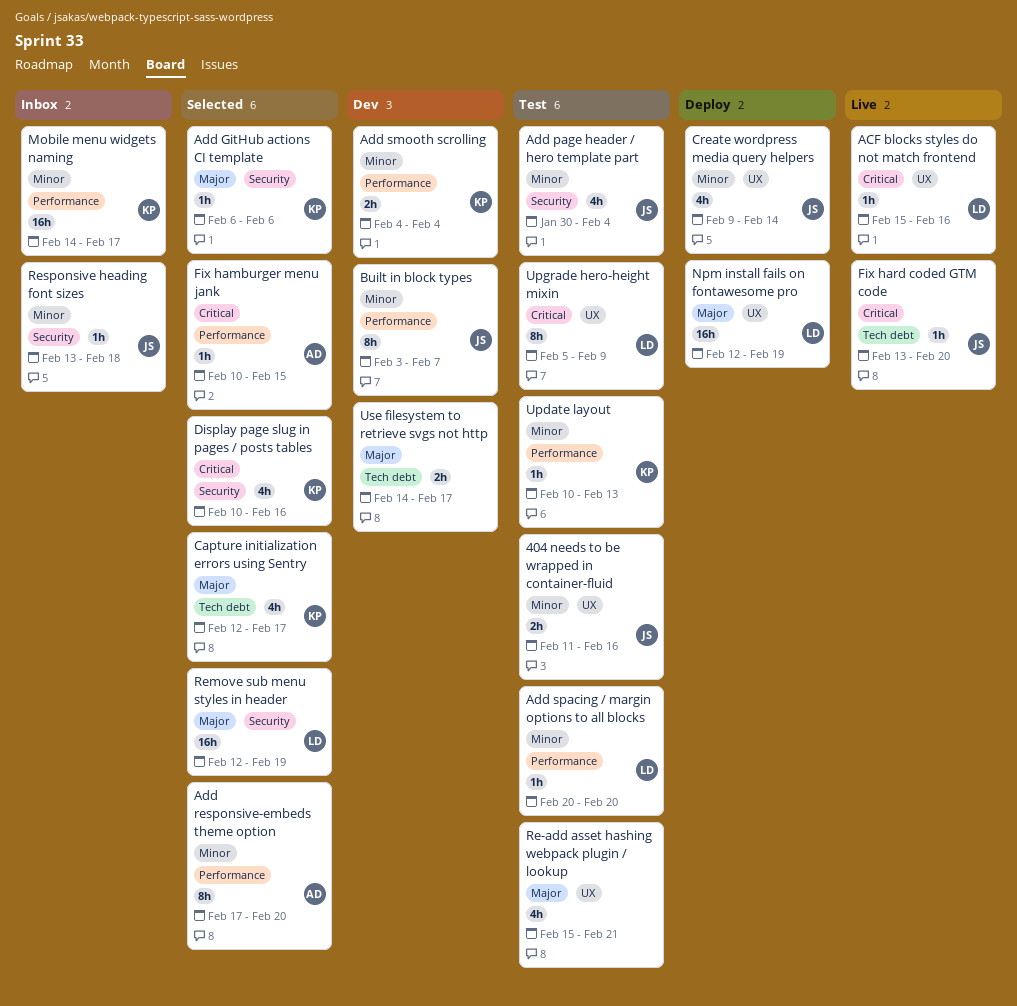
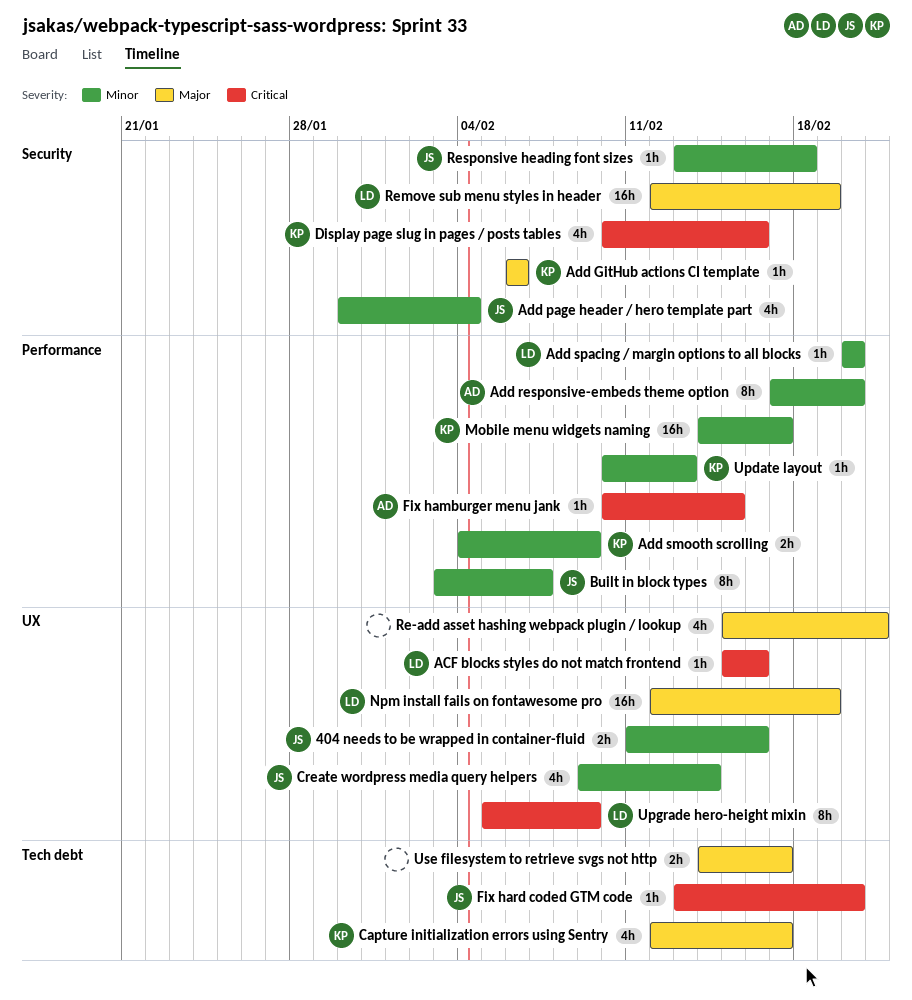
Add smooth scrolling, due: Feb 4 -> Feb 9

